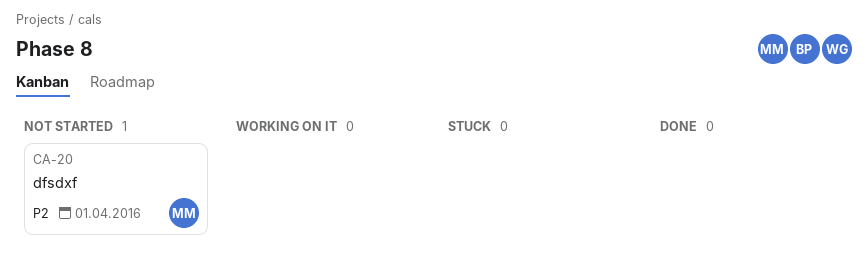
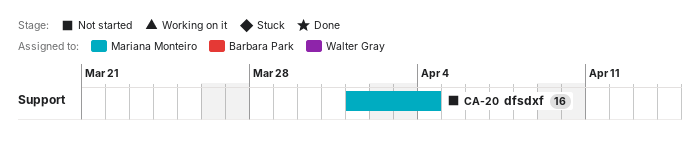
CA-20, due: Apr 1 -> Apr 4

